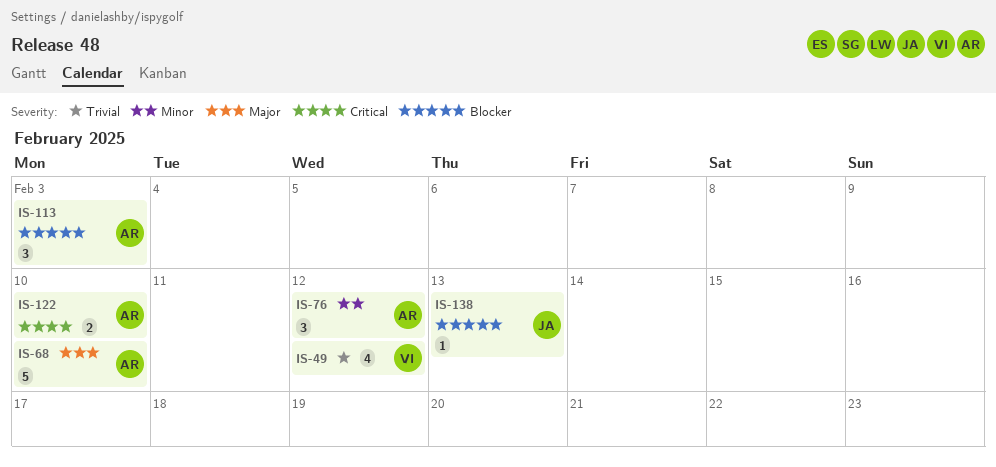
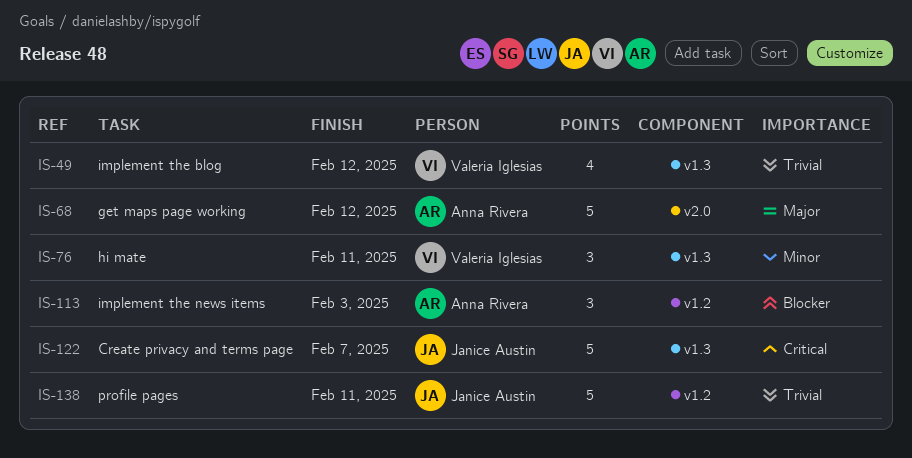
IS-68, due: Feb 10 -> Feb 12
IS-76, owner: Anna Rivera -> Valeria Iglesias
IS-76, due: Feb 12 -> Feb 11
IS-122, owner: Anna Rivera -> Janice Austin
IS-122, estimate: 2 -> 5
IS-122, due: Feb 10 -> Feb 7
IS-138, priority: Blocker -> Trivial
IS-138, estimate: 1 -> 5
IS-138, due: Feb 13 -> Feb 11

